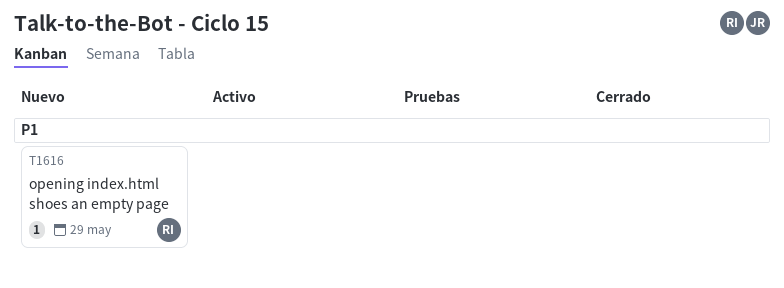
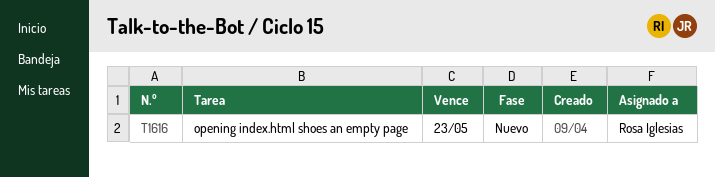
T1616, due: May 29 -> May 23

